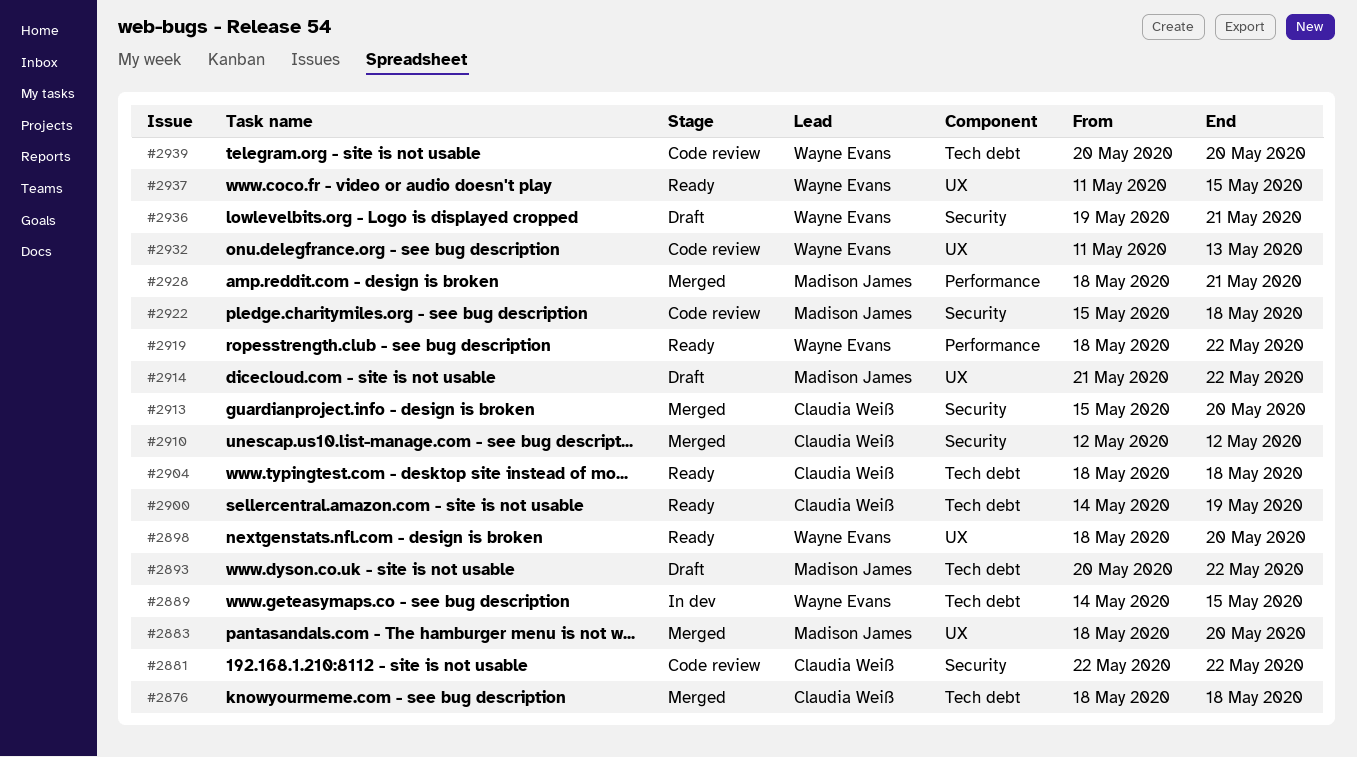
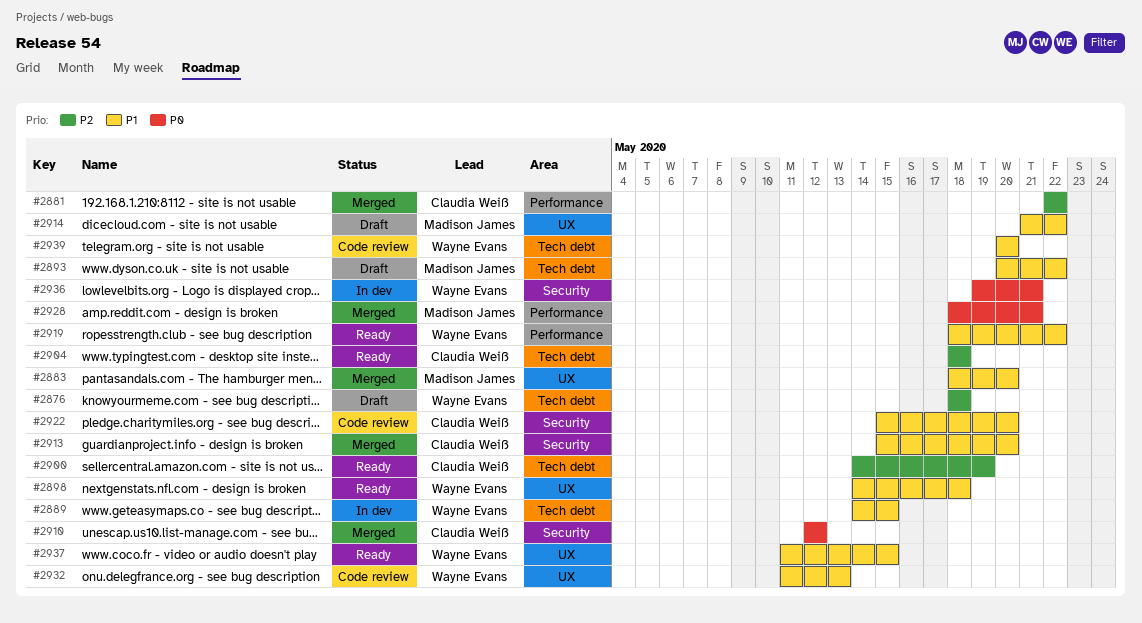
#2876, status: Merged -> Draft
#2876, owner: Claudia Weiß -> Wayne Evans
#2881, status: Code review -> Merged
#2881, label: Security -> Performance
#2898, start: May 18 -> May 14
#2898, due: May 20 -> May 18
#2922, owner: Madison James -> Claudia Weiß
#2922, due: May 18 -> May 20
#2936, status: Draft -> In dev

